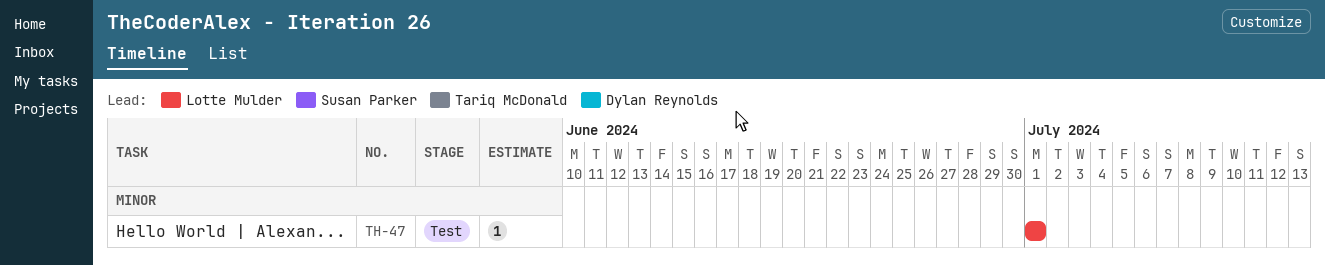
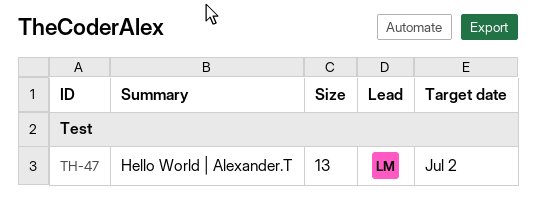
TH-47, estimate: 1 -> 13
TH-47, due: Jul 1 -> Jul 2

